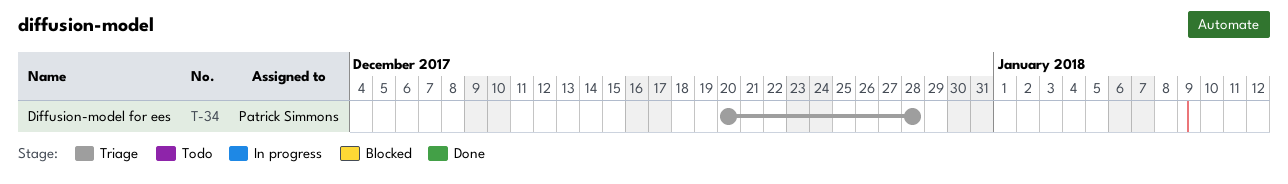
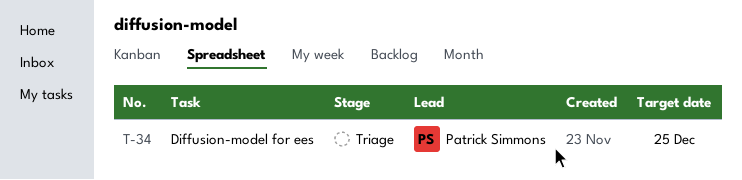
T-34, due: Dec 28 -> Dec 25

